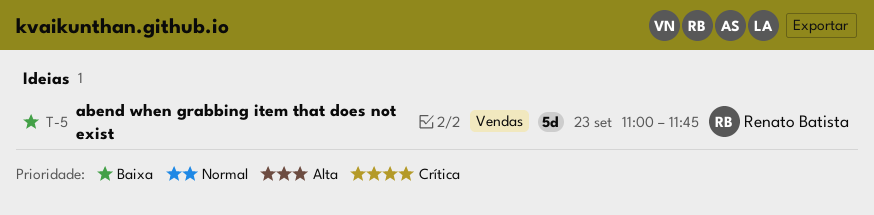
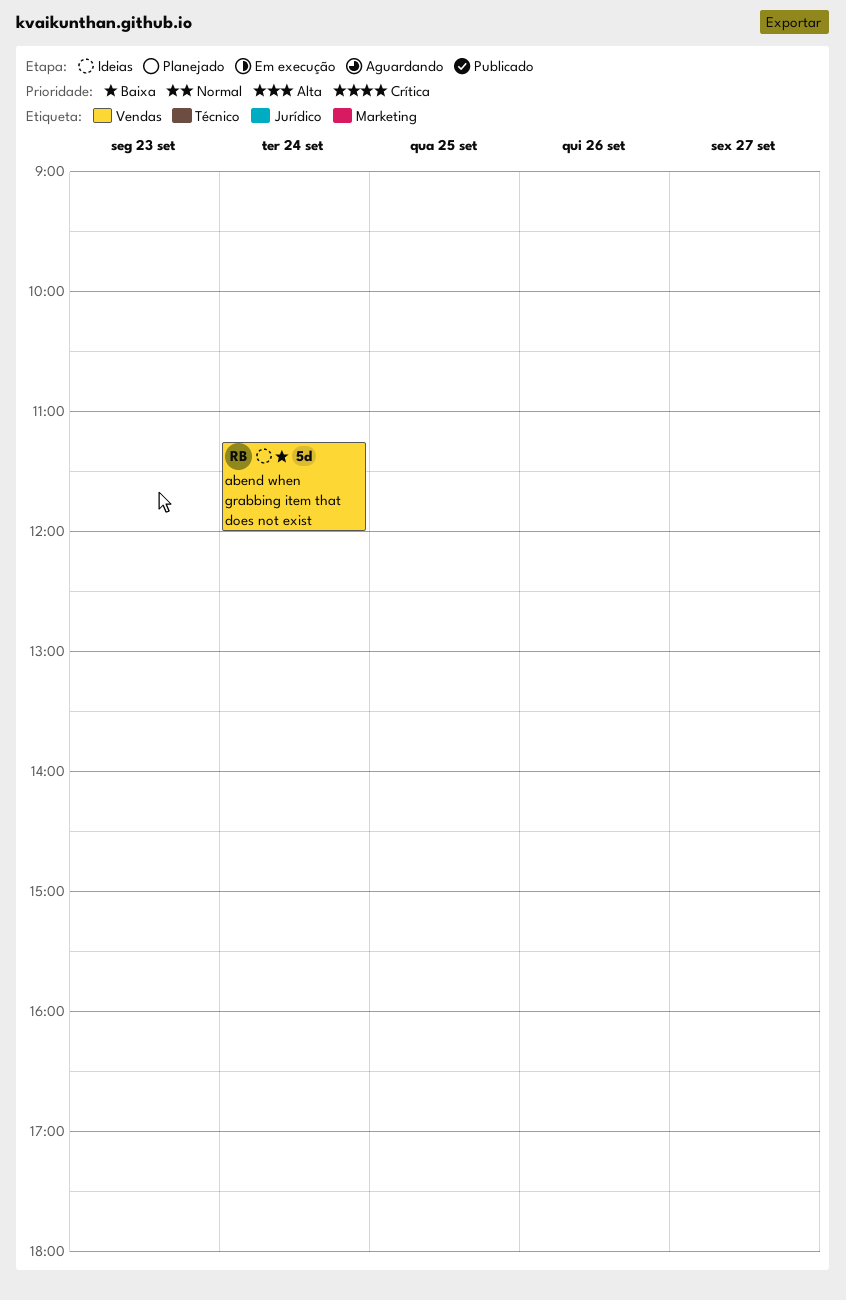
abend when grabbing item that does not exist, day: Sep 23 -> Sep 24
abend when grabbing item that does not exist, begins: 11:00 -> 11:15
abend when grabbing item that does not exist, ends: 11:45 -> 12:00

